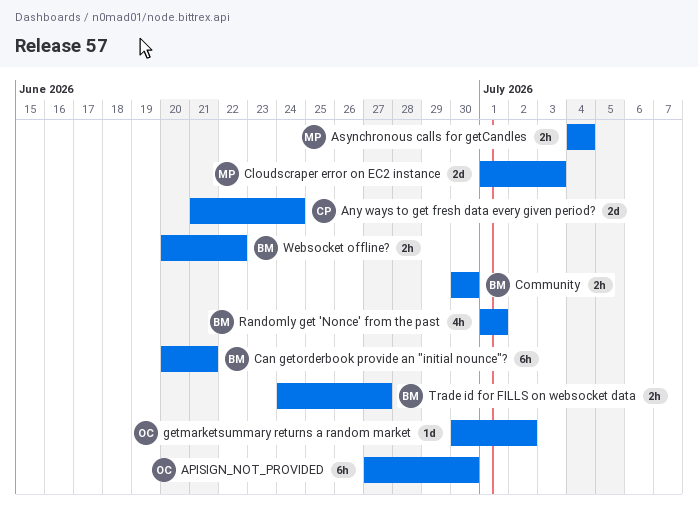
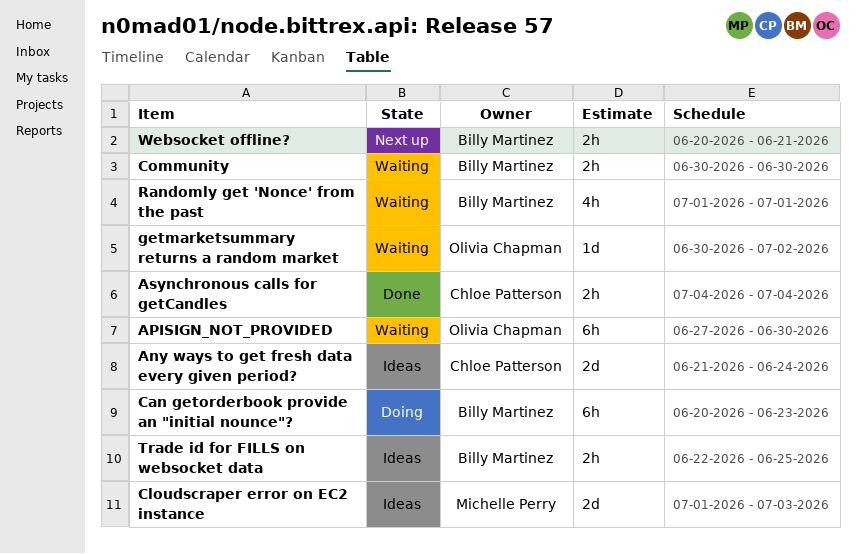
Asynchronous calls for getCandles, owner: Michelle Perry -> Chloe Patterson
Can getorderbook provide an "initial nounce"?, due: Jun 21 -> Jun 23
Trade id for FILLS on websocket data, start: Jun 24 -> Jun 22
Trade id for FILLS on websocket data, due: Jun 27 -> Jun 25
Websocket offline?, due: Jun 22 -> Jun 21

